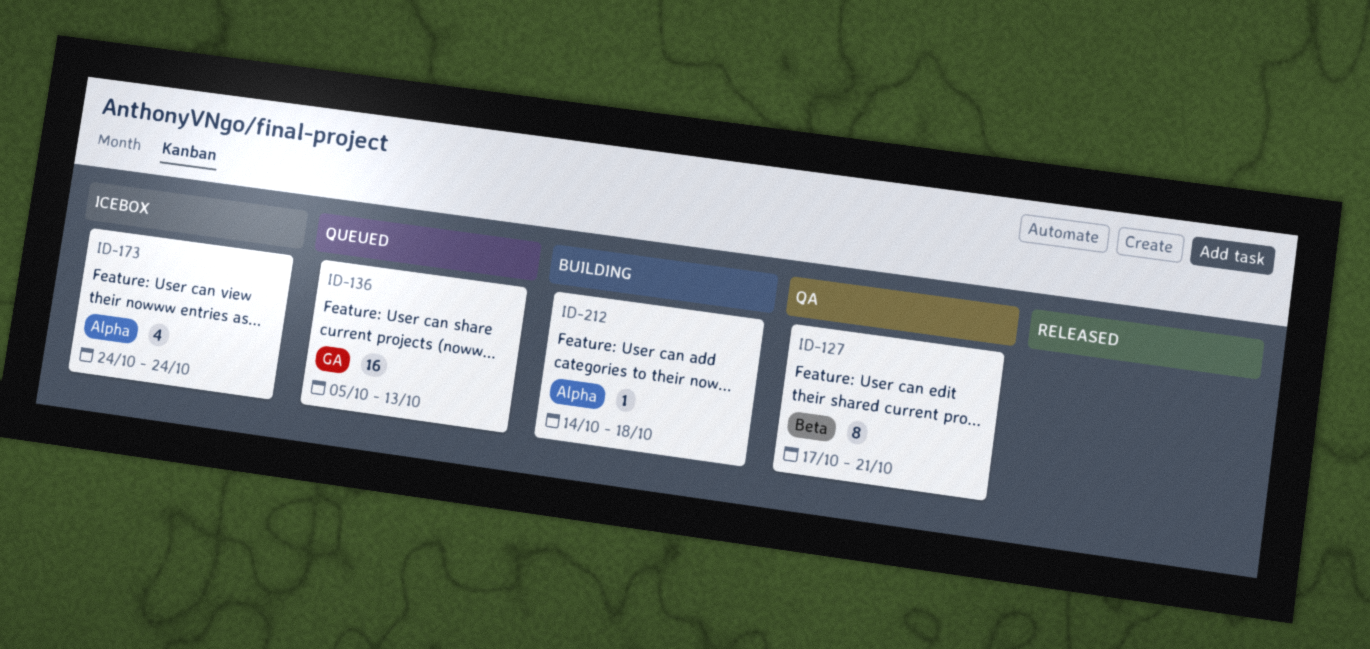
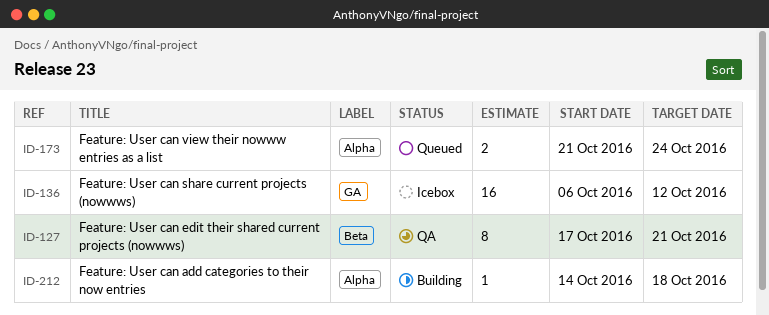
ID-136, status: Queued -> Icebox
ID-136, start: Oct 5 -> Oct 6
ID-136, due: Oct 13 -> Oct 12
ID-173, status: Icebox -> Queued
ID-173, estimate: 4 -> 2
ID-173, start: Oct 24 -> Oct 21

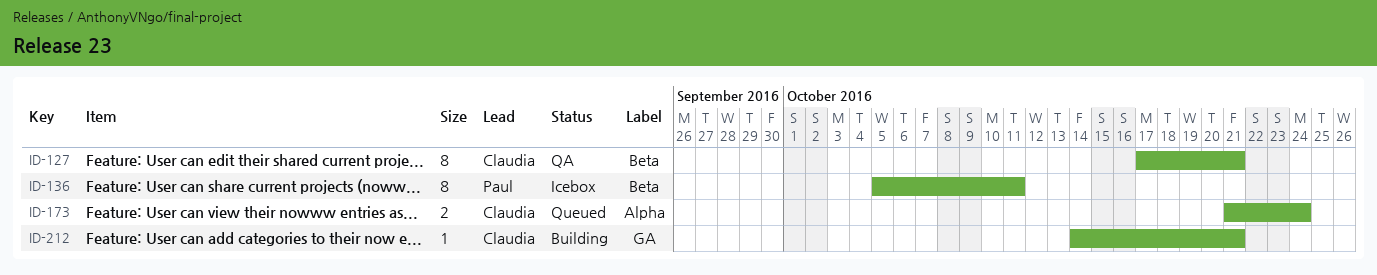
ID-136, label: GA -> Beta
ID-136, estimate: 16 -> 8
ID-136, start: Oct 6 -> Oct 5
ID-136, due: Oct 12 -> Oct 11
ID-212, label: Alpha -> GA
ID-212, due: Oct 18 -> Oct 21

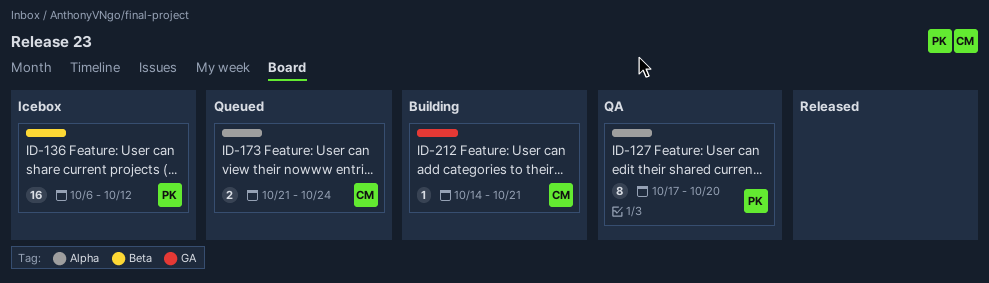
ID-127, owner: Claudia -> Paul
ID-127, label: Beta -> Alpha
ID-127, due: Oct 21 -> Oct 20
ID-136, estimate: 8 -> 16
ID-136, start: Oct 5 -> Oct 6
ID-136, due: Oct 11 -> Oct 12

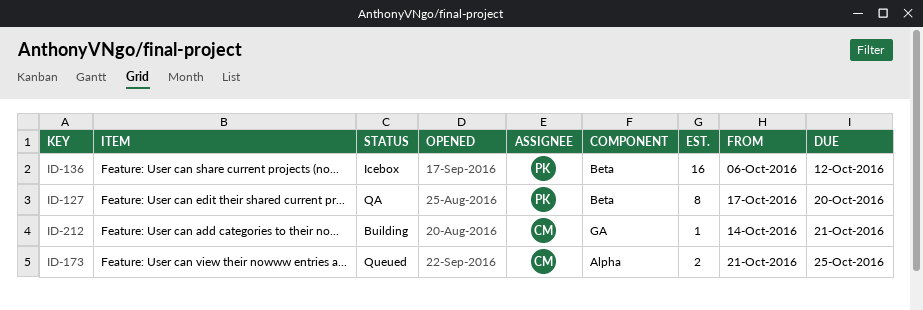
ID-127, label: Alpha -> Beta
ID-173, due: Oct 24 -> Oct 25

